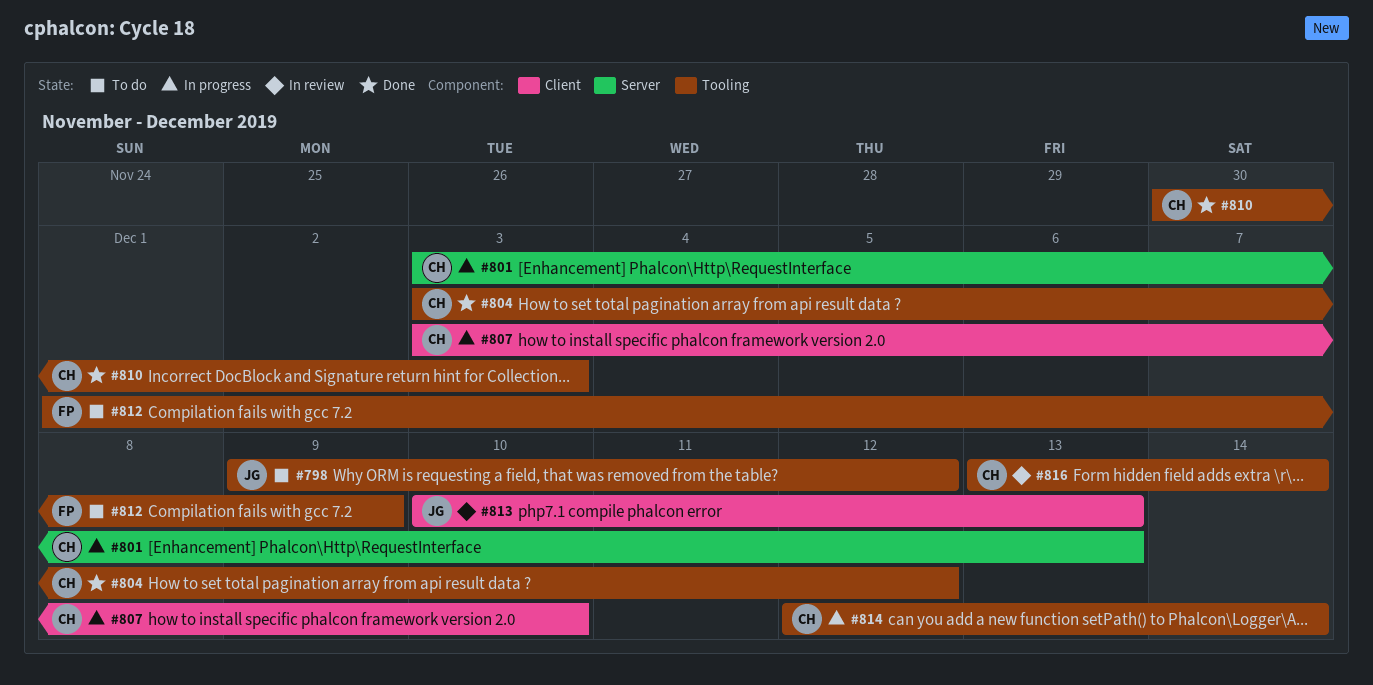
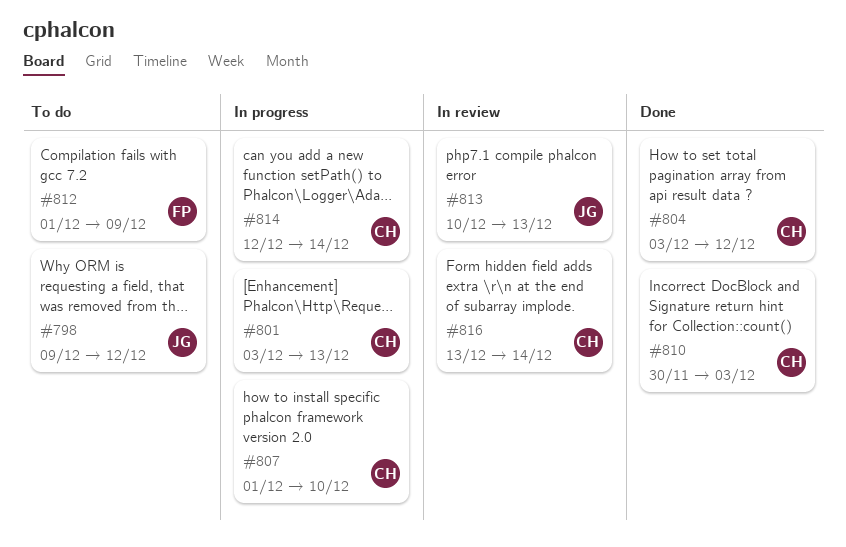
#807, start: Dec 3 -> Dec 1

